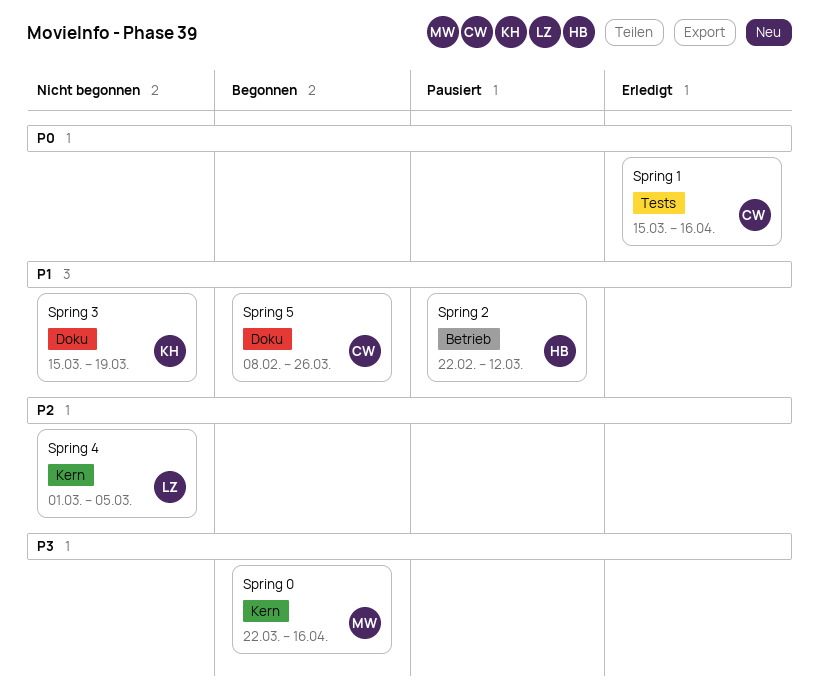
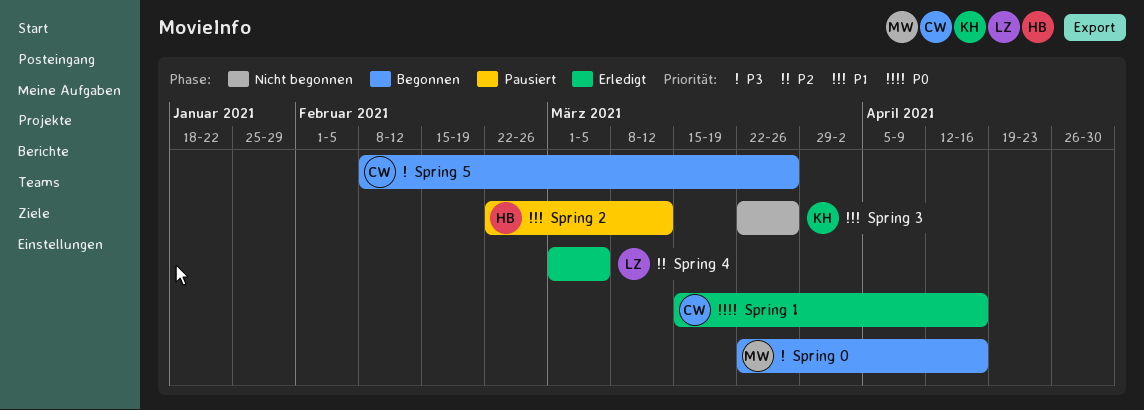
Spring 3, start: Mar 15 -> Mar 22
Spring 3, due: Mar 19 -> Mar 26
Spring 4, status: Nicht begonnen -> Erledigt
Spring 5, priority: P1 -> P3

